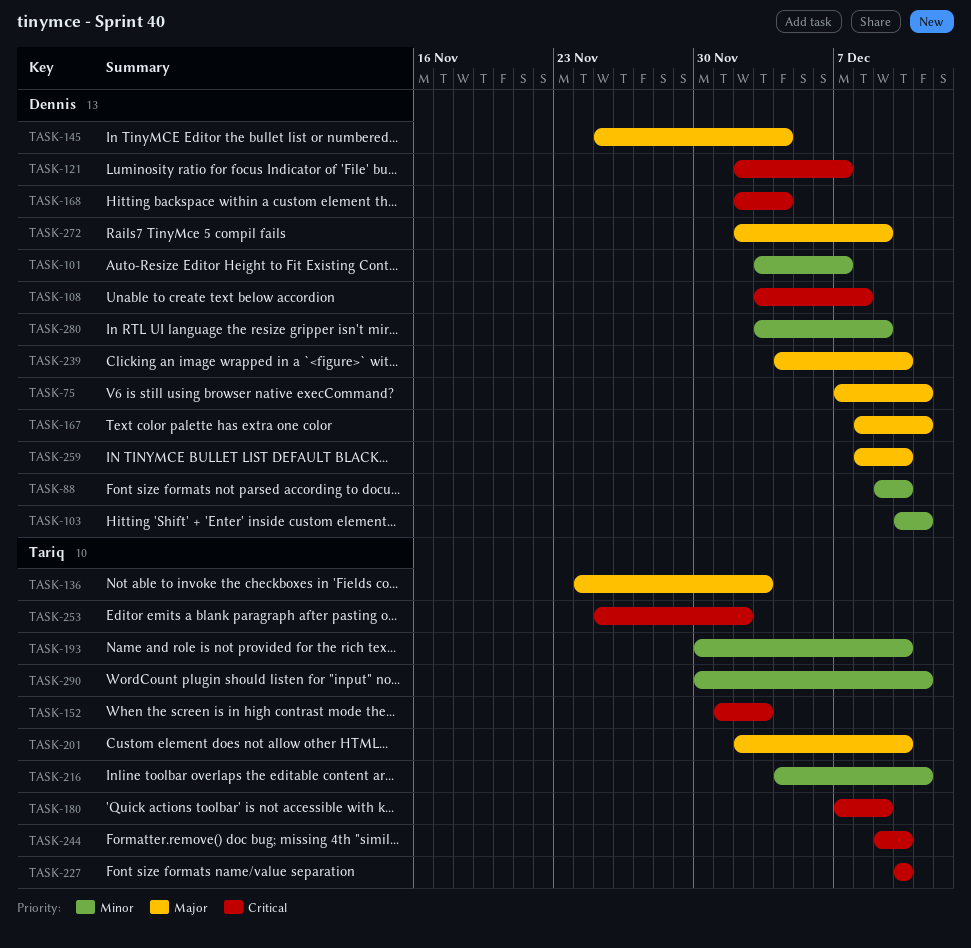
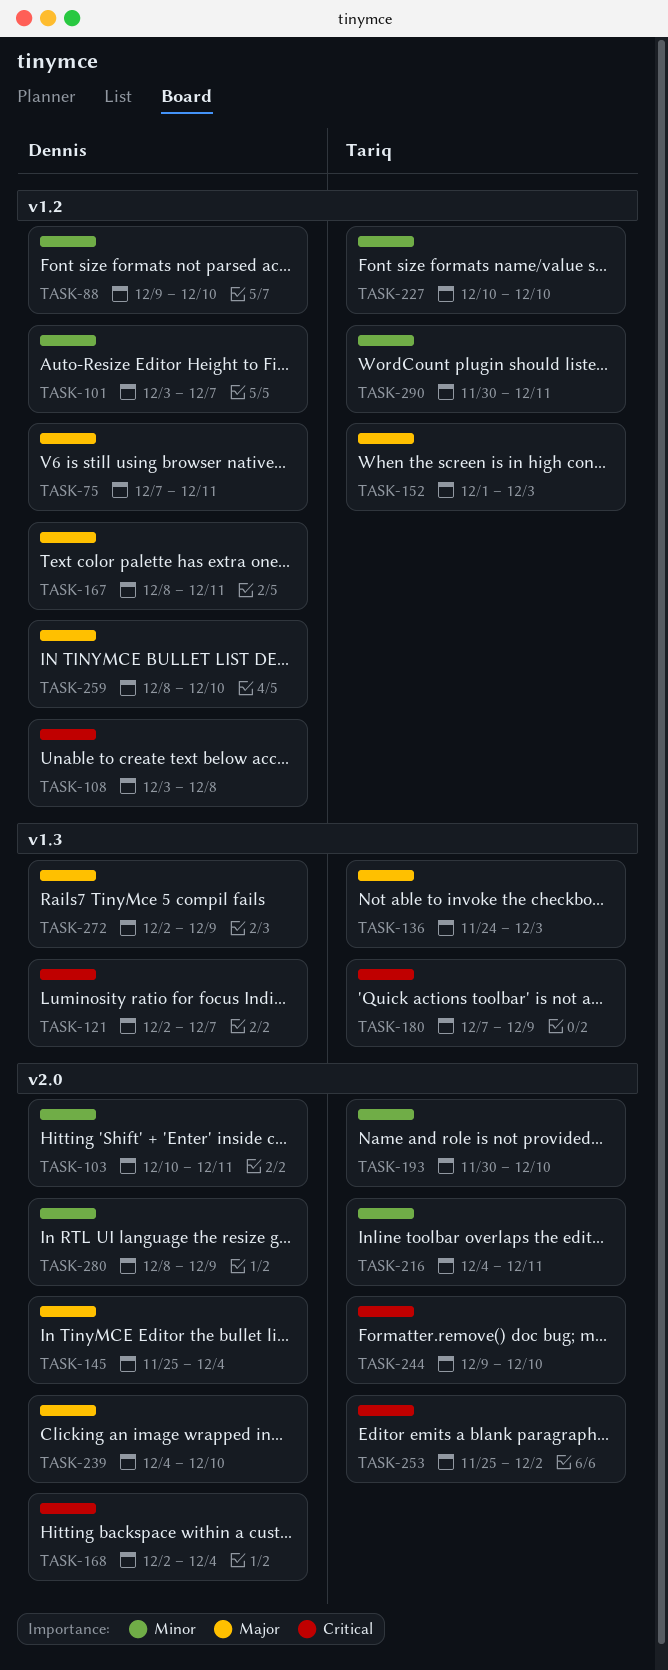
TASK-152, priority: Critical -> Major
TASK-201: present -> none
TASK-227, priority: Critical -> Minor
TASK-280, start: Dec 3 -> Dec 8

